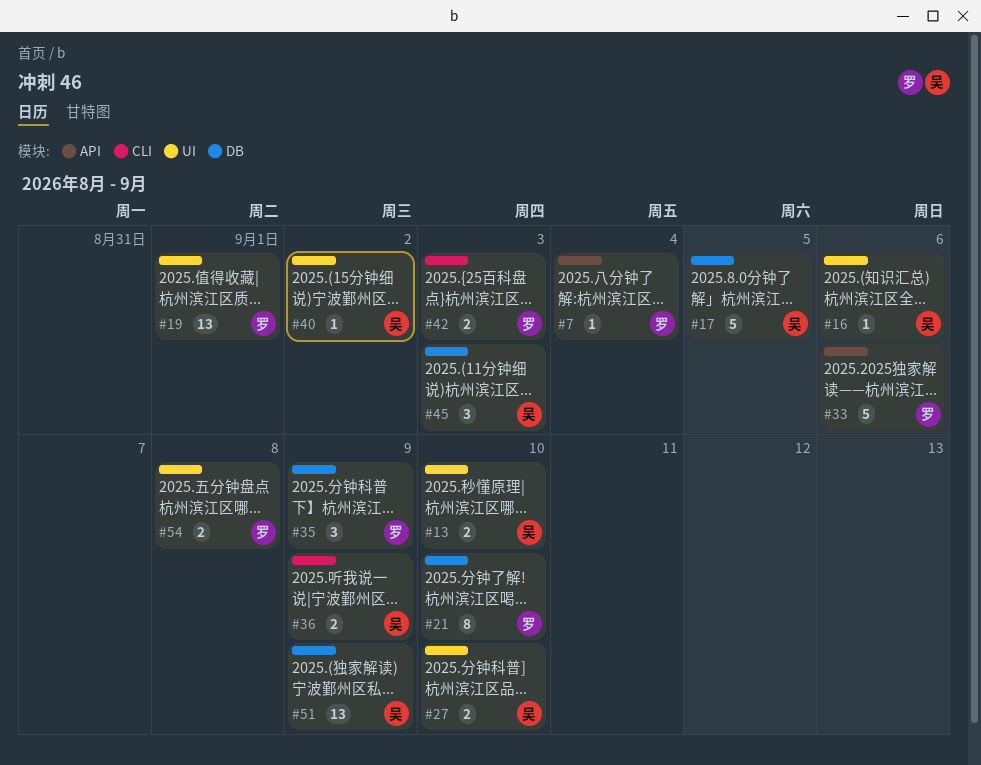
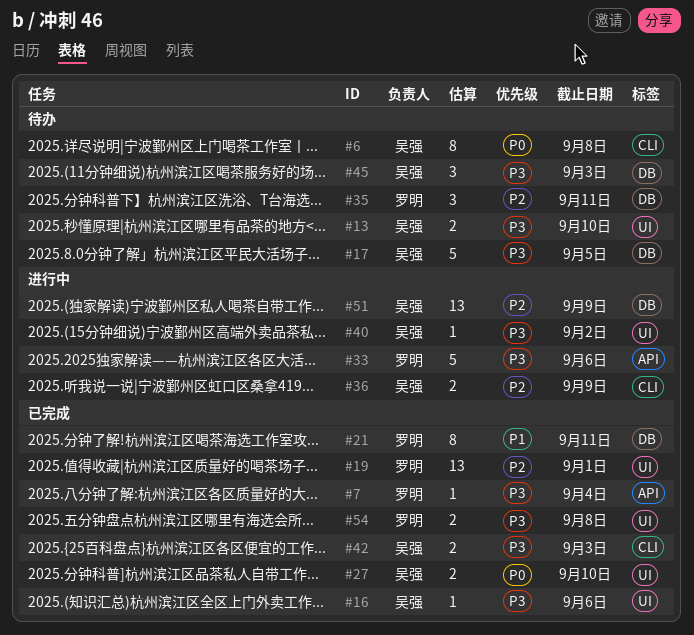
#6: none -> present
#21, due: Sep 10 -> Sep 11
#35, due: Sep 9 -> Sep 11
#42, owner: 罗明 -> 吴强

